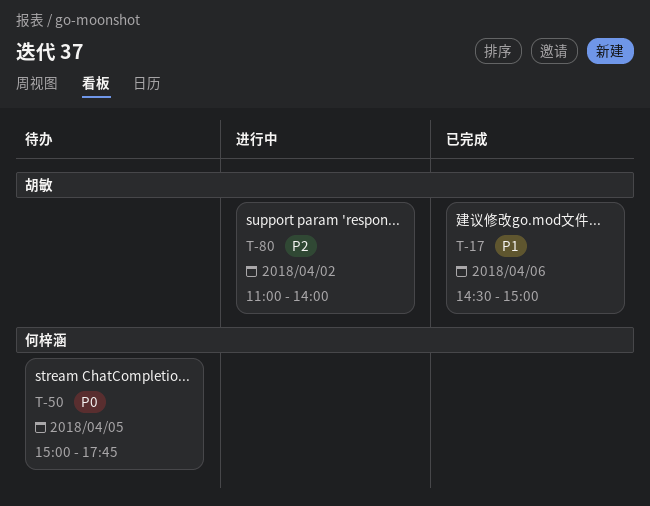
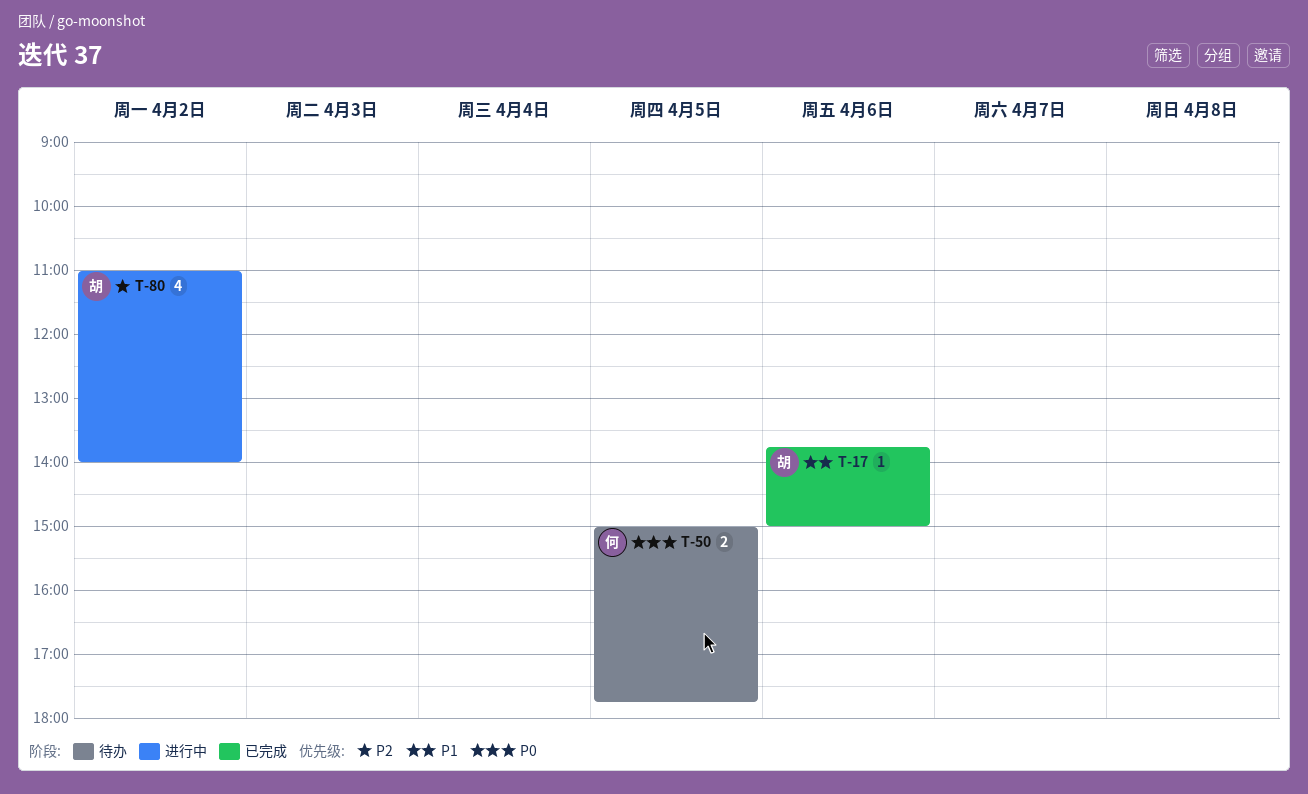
T-17, begins: 14:30 -> 13:45

